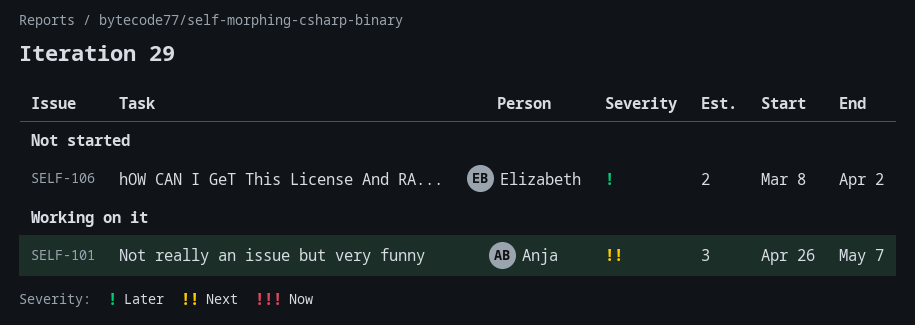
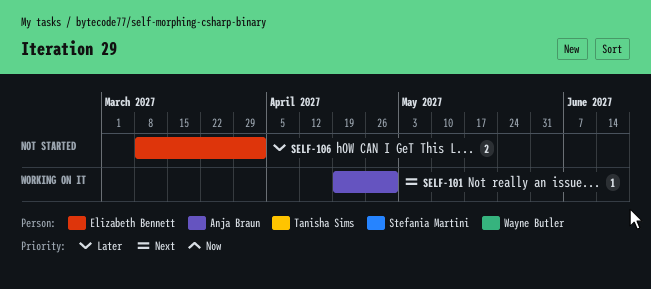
SELF-101, estimate: 3 -> 1
SELF-101, start: Apr 26 -> Apr 19
SELF-101, due: May 7 -> Apr 30

